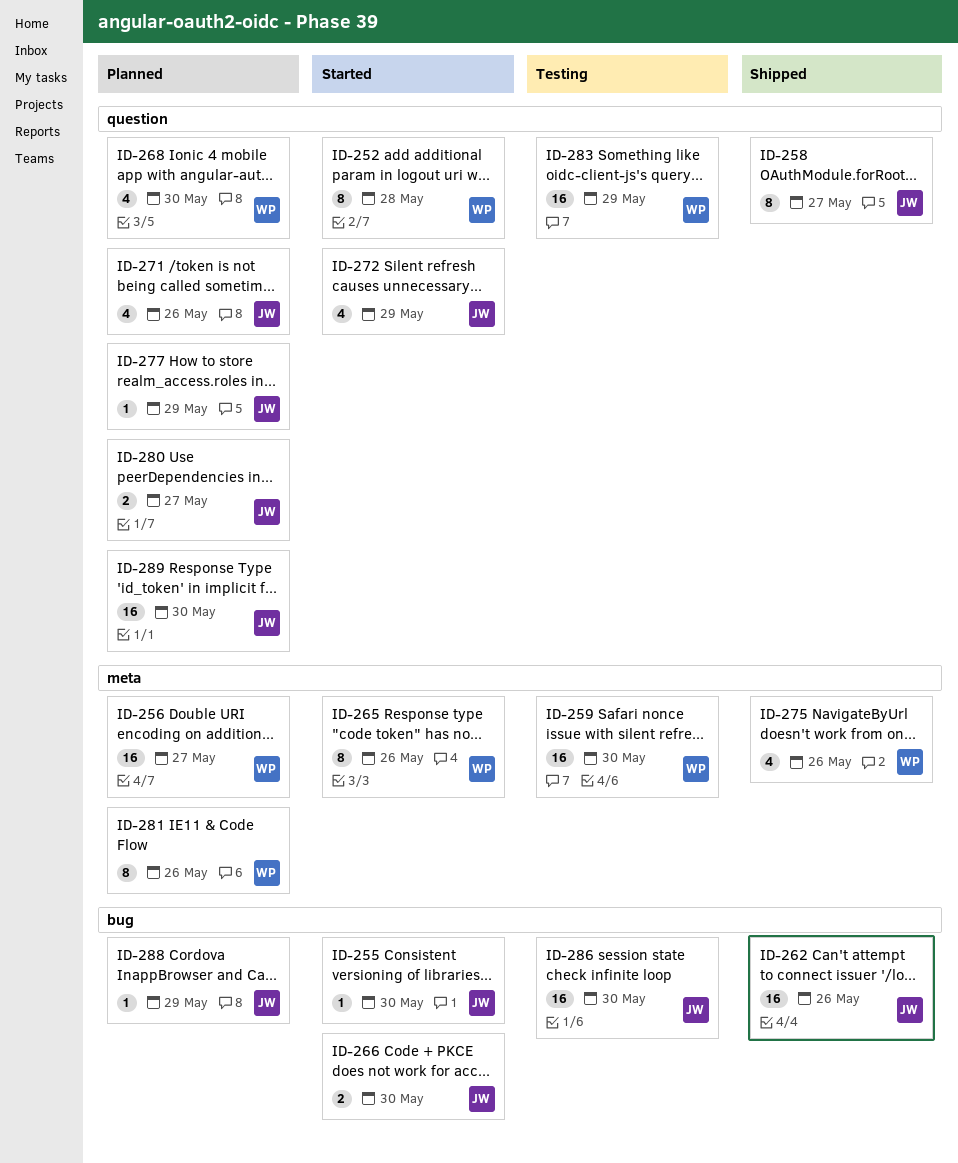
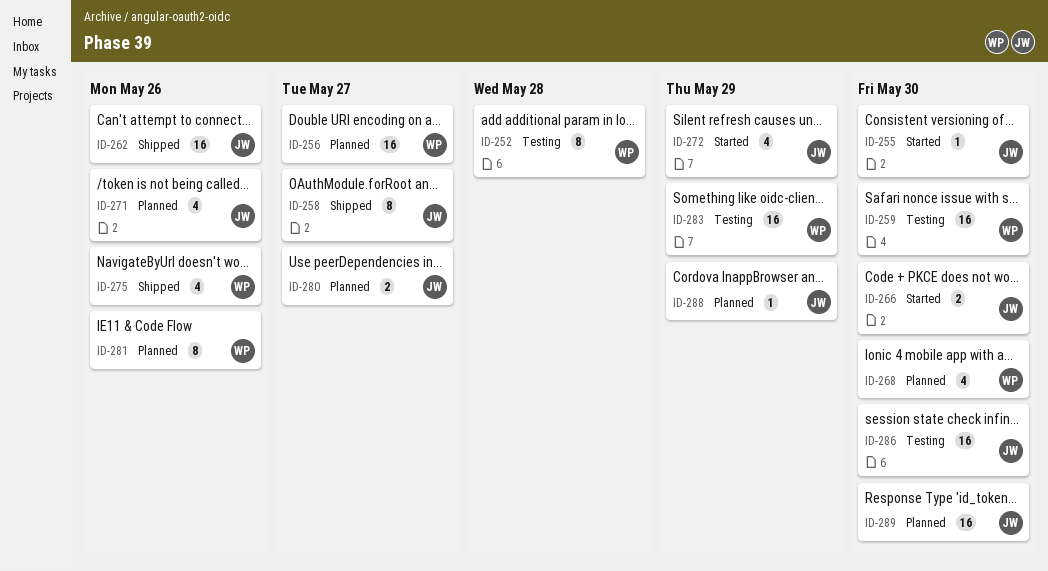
ID-252, status: Started -> Testing
ID-265: present -> none
ID-277: present -> none

